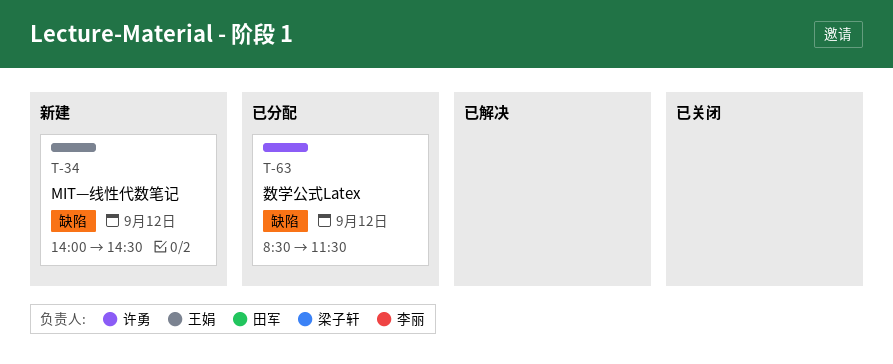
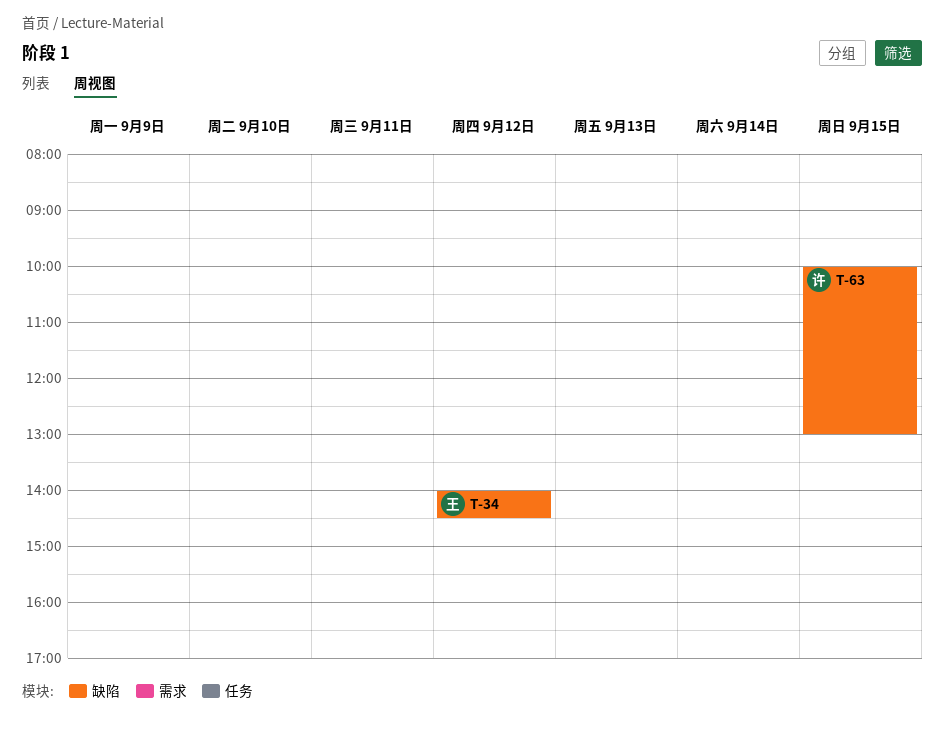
T-63, day: Sep 12 -> Sep 15
T-63, begins: 08:30 -> 10:00
T-63, ends: 11:30 -> 13:00

